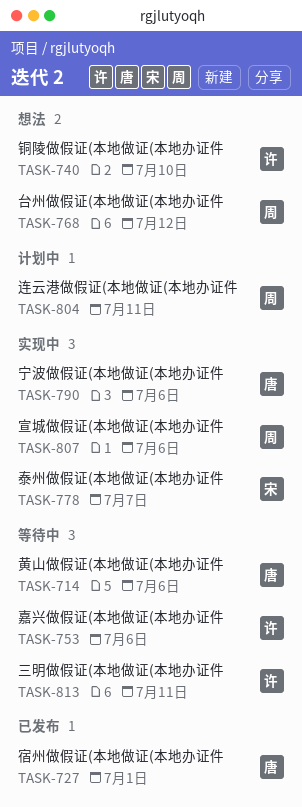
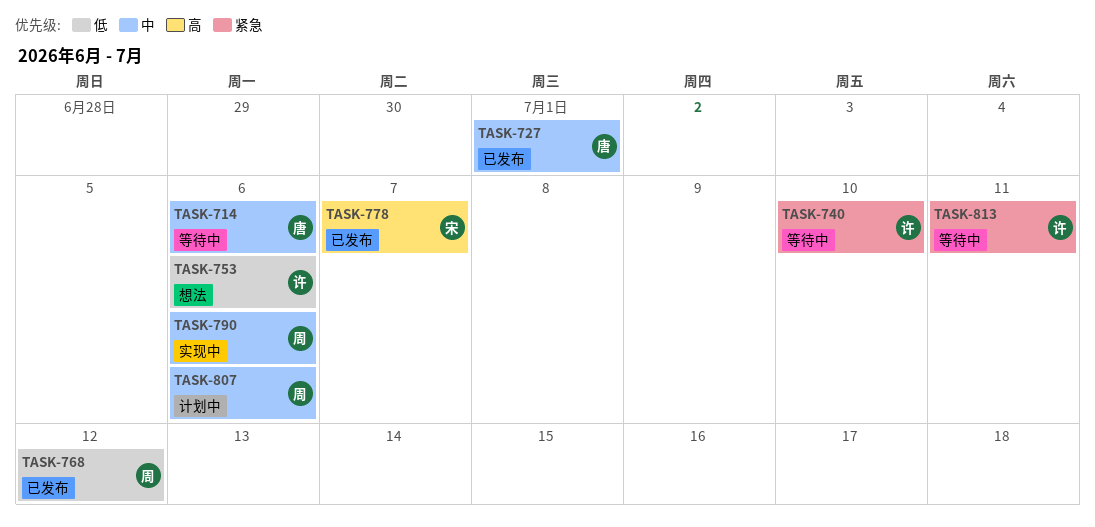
TASK-740, status: 想法 -> 等待中
TASK-753, status: 等待中 -> 想法
TASK-768, status: 想法 -> 已发布
TASK-778, status: 实现中 -> 已发布
TASK-790, owner: 唐 -> 周
TASK-804: present -> none
TASK-807, status: 实现中 -> 计划中

